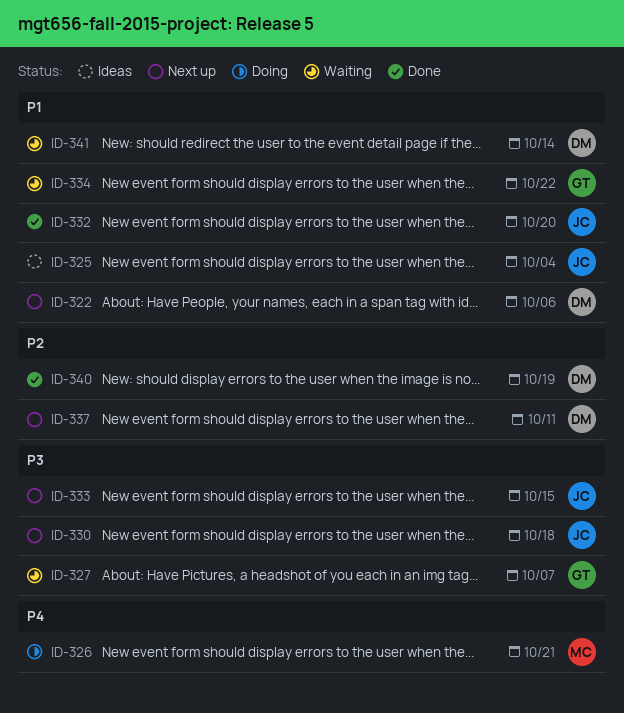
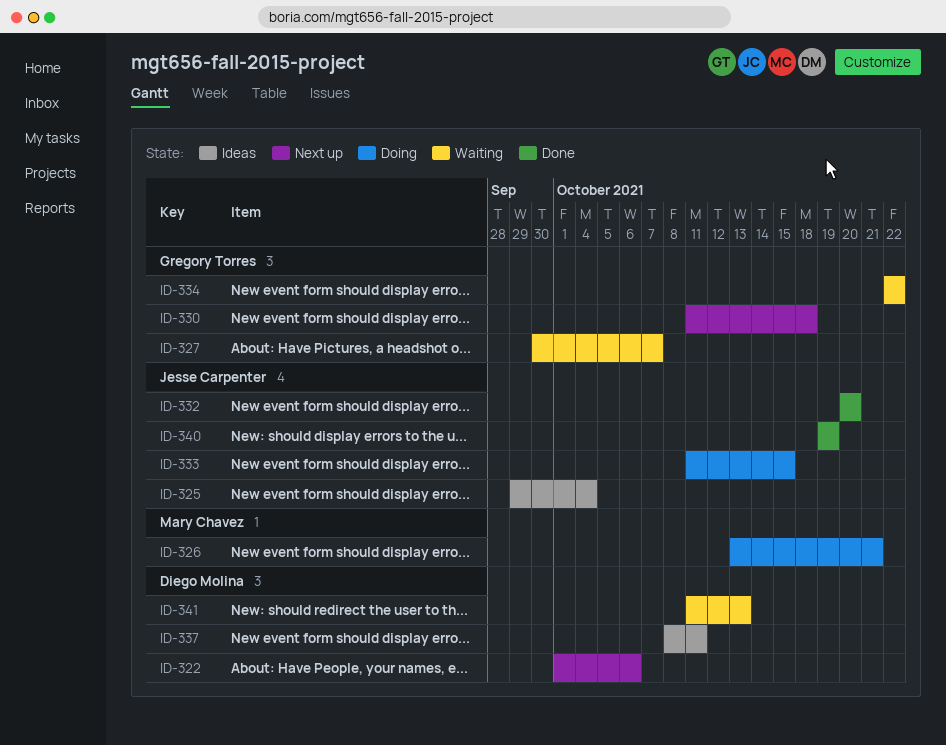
ID-330, owner: Jesse Carpenter -> Gregory Torres
ID-333, status: Next up -> Doing
ID-337, status: Next up -> Ideas
ID-340, owner: Diego Molina -> Jesse Carpenter
ID-341, due: Oct 14 -> Oct 13

